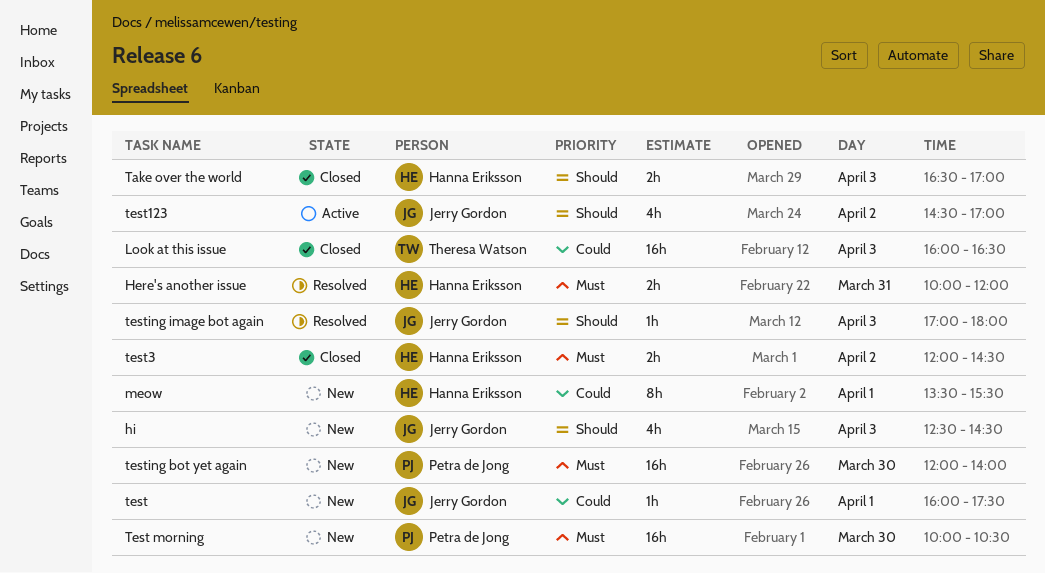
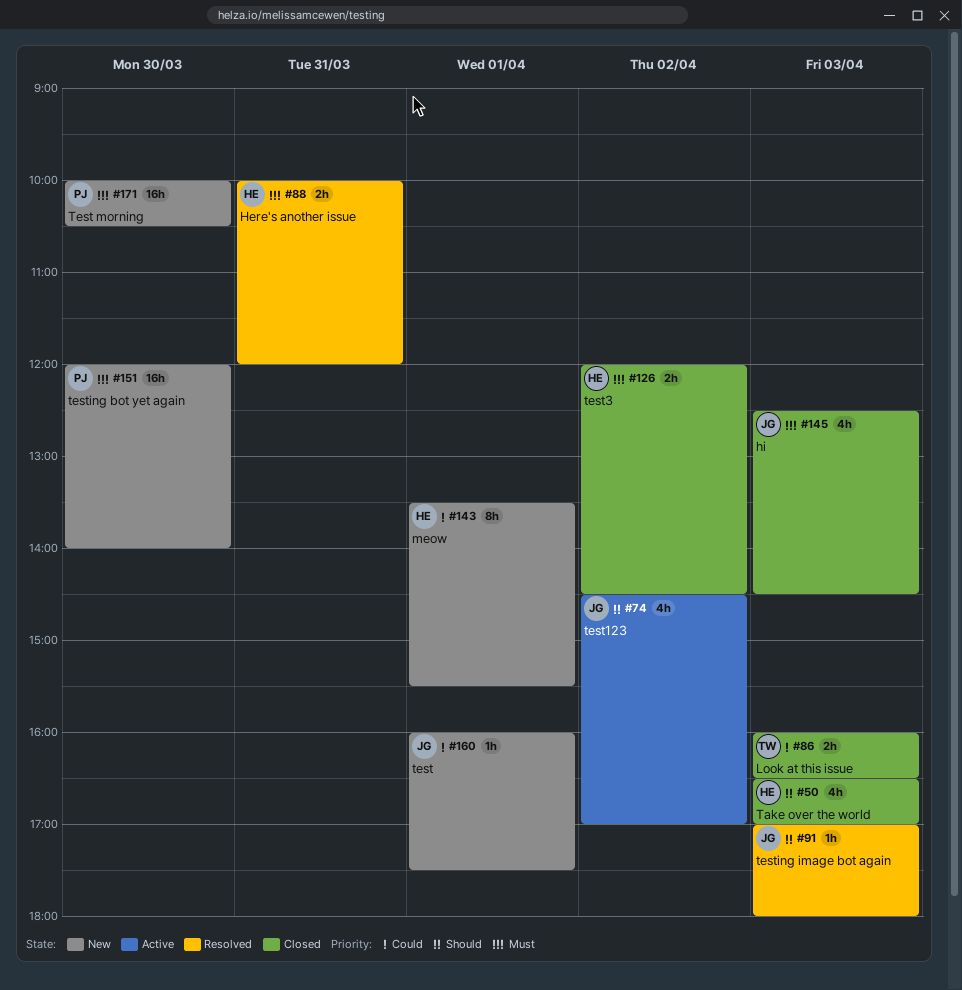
hi, status: New -> Closed
hi, priority: Should -> Must
Look at this issue, estimate: 16h -> 2h
Take over the world, estimate: 2h -> 4h

